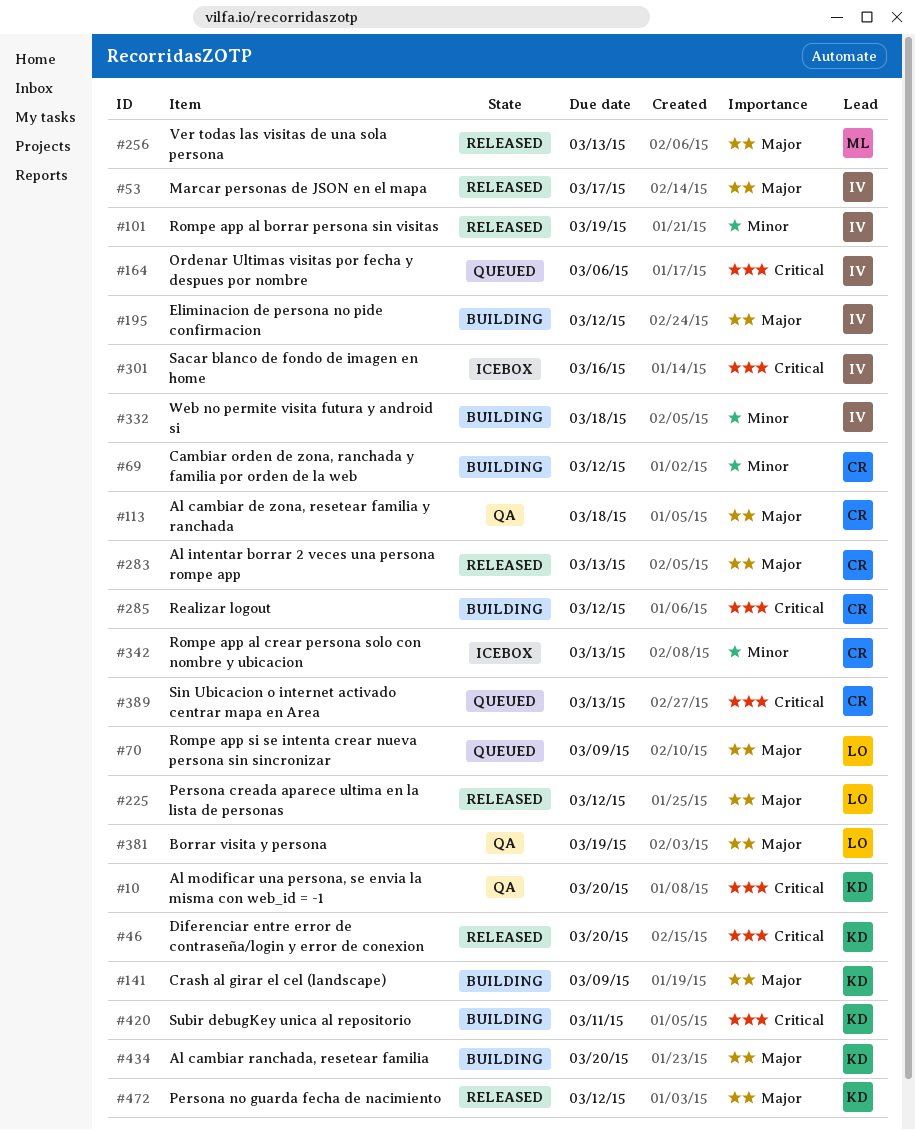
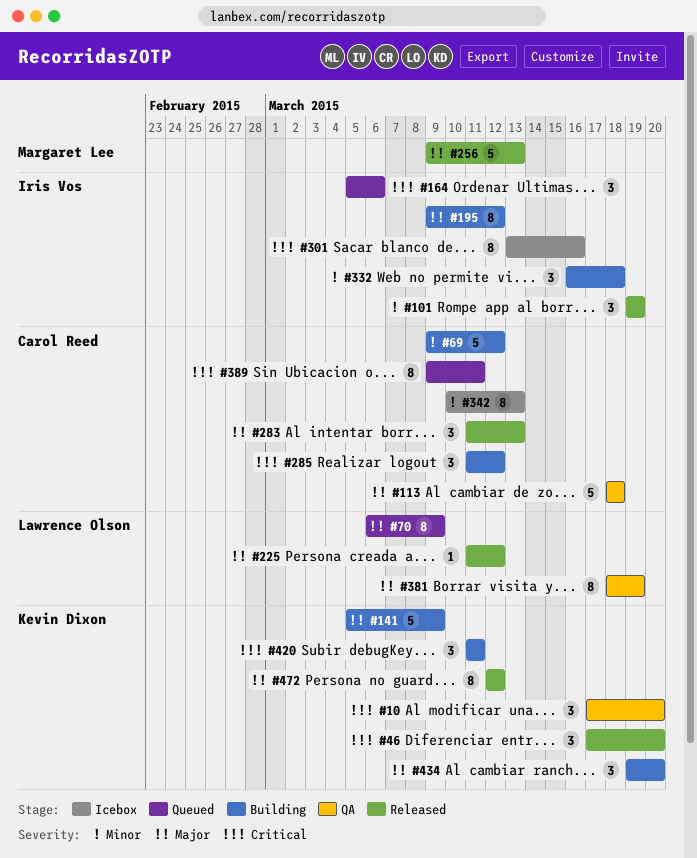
#53: present -> none
#389, due: Mar 13 -> Mar 11

